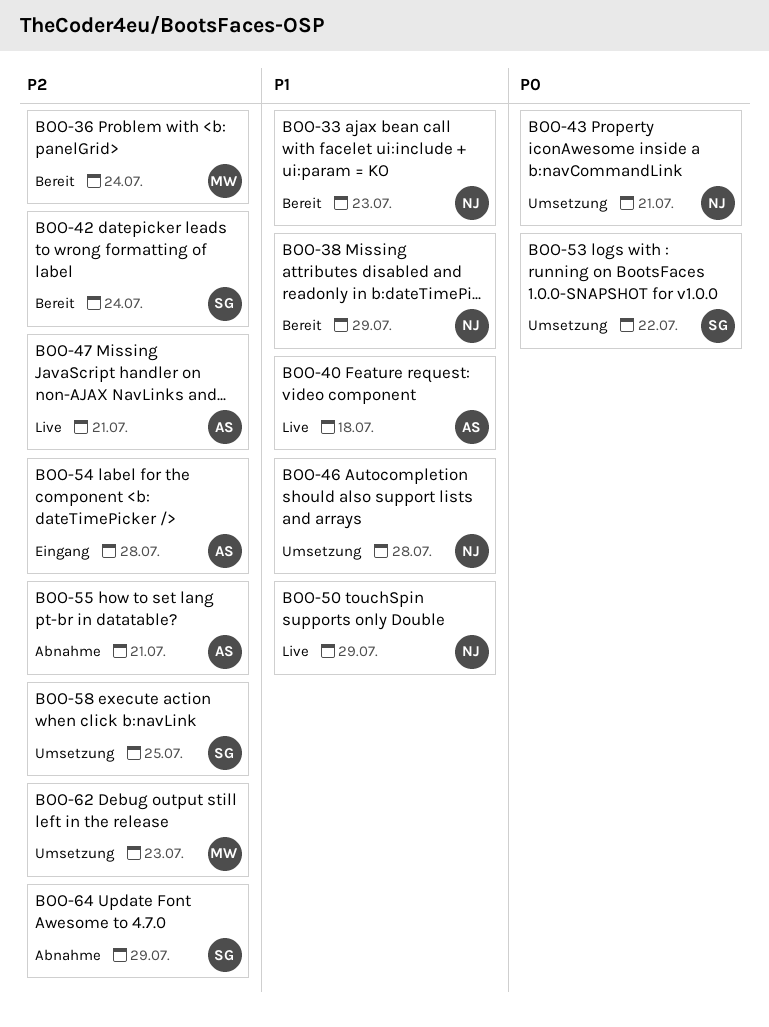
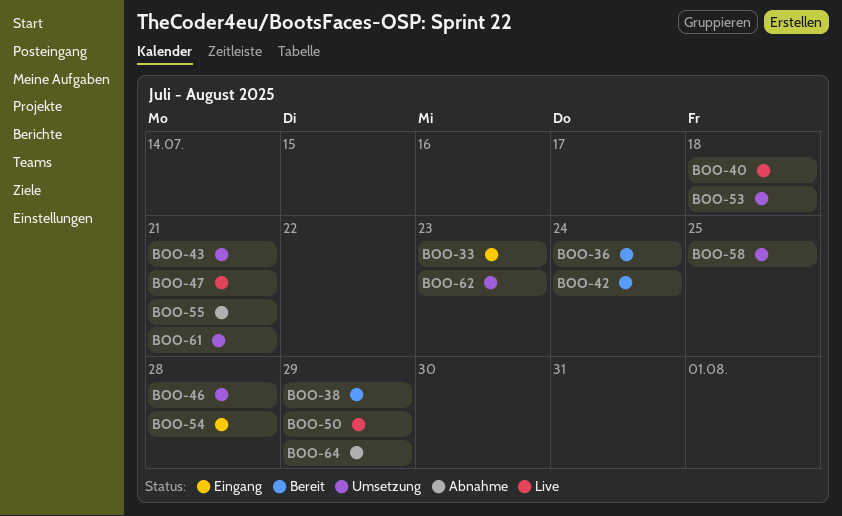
BOO-33, status: Bereit -> Eingang
BOO-53, due: Jul 22 -> Jul 18
BOO-61: none -> present

